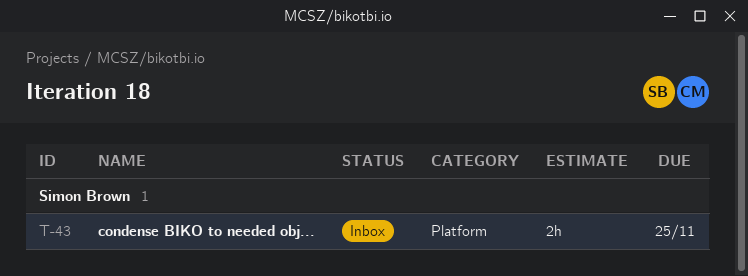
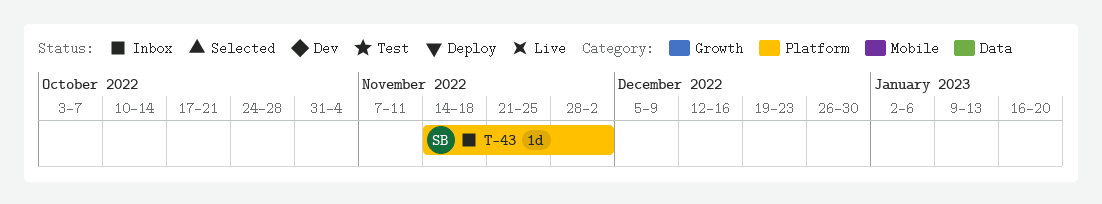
T-43, estimate: 2h -> 1d
T-43, due: Nov 25 -> Dec 2

